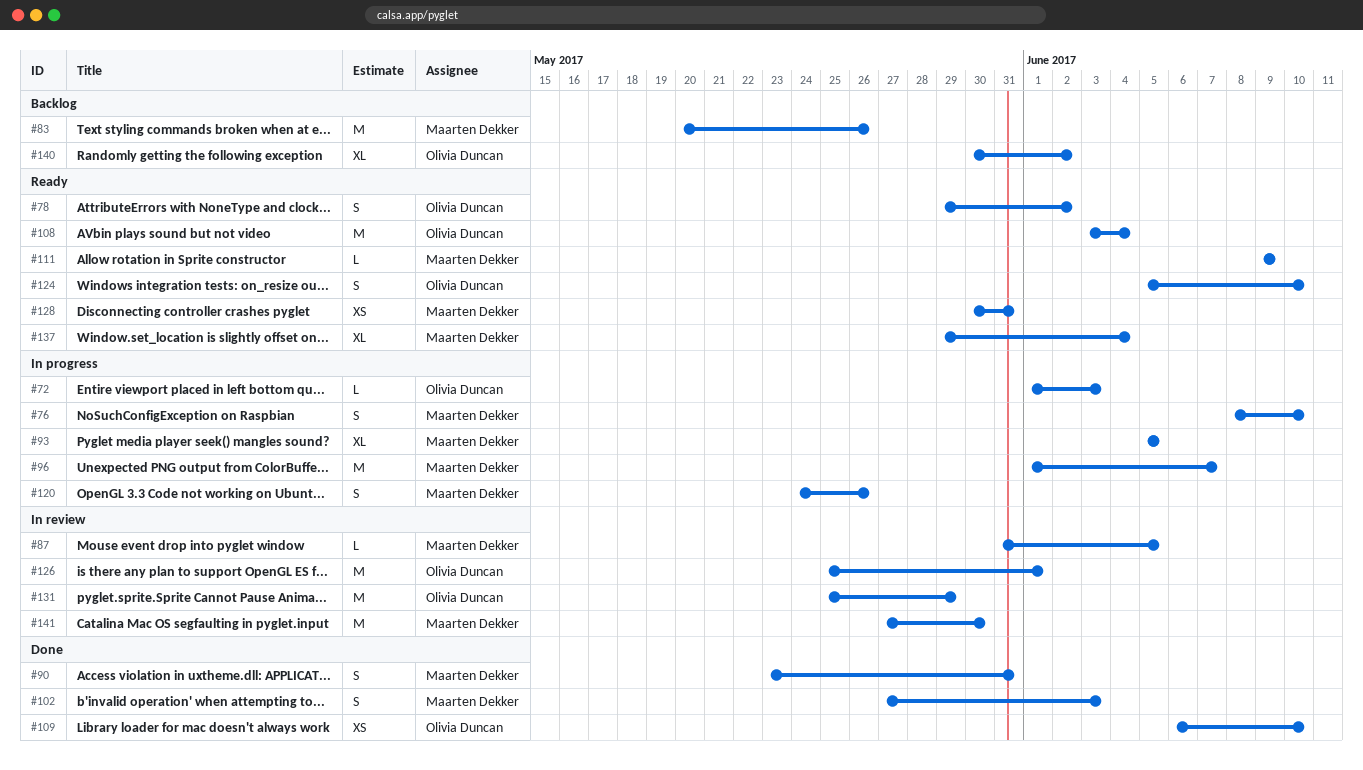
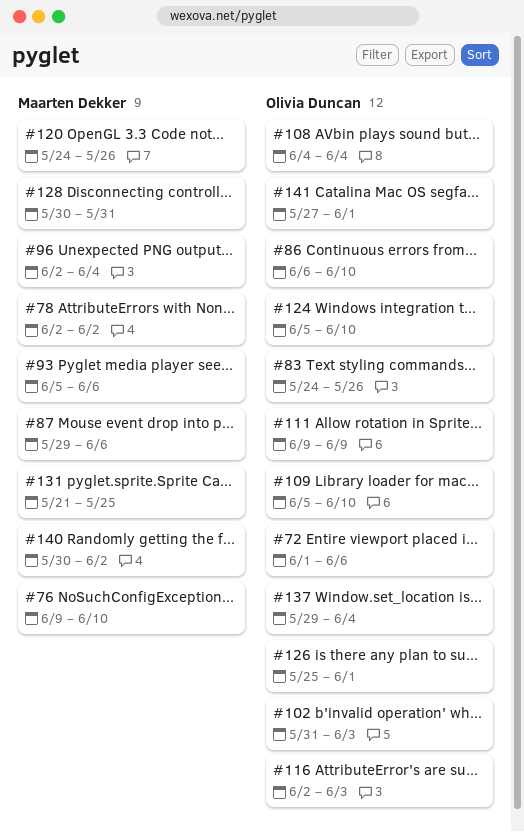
#72, due: Jun 3 -> Jun 6
#76, start: Jun 8 -> Jun 9
#78, owner: Olivia Duncan -> Maarten Dekker
#78, start: May 29 -> Jun 2
#83, owner: Maarten Dekker -> Olivia Duncan
#83, start: May 20 -> May 24
#86: none -> present
#87, start: May 31 -> May 29
#87, due: Jun 5 -> Jun 6
#90: present -> none
#93, due: Jun 5 -> Jun 6
#96, start: Jun 1 -> Jun 2
#96, due: Jun 7 -> Jun 4
#102, owner: Maarten Dekker -> Olivia Duncan
#102, start: May 27 -> May 31
#108, start: Jun 3 -> Jun 4
#109, start: Jun 6 -> Jun 5
#111, owner: Maarten Dekker -> Olivia Duncan
#116: none -> present
#131, owner: Olivia Duncan -> Maarten Dekker
#131, start: May 25 -> May 21
#131, due: May 29 -> May 25
#137, owner: Maarten Dekker -> Olivia Duncan
#140, owner: Olivia Duncan -> Maarten Dekker
#141, owner: Maarten Dekker -> Olivia Duncan
#141, due: May 30 -> Jun 1

